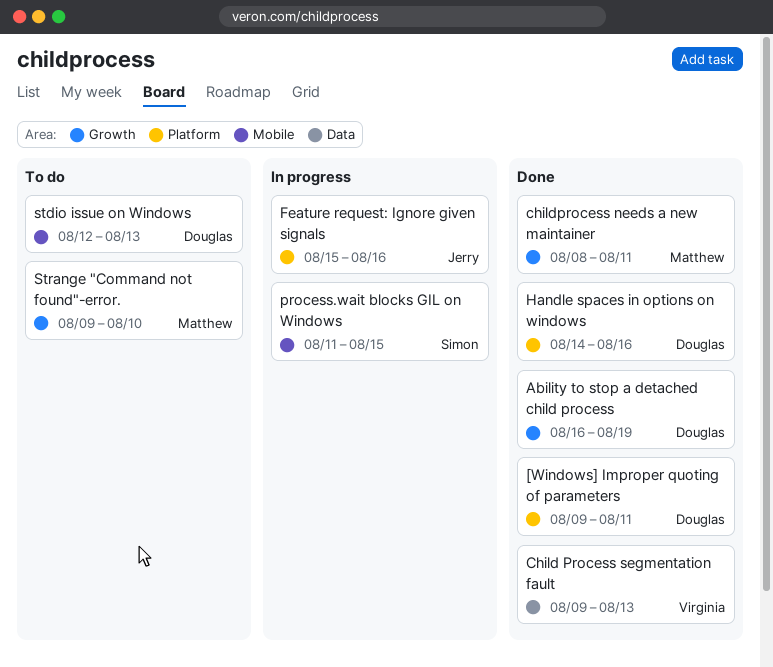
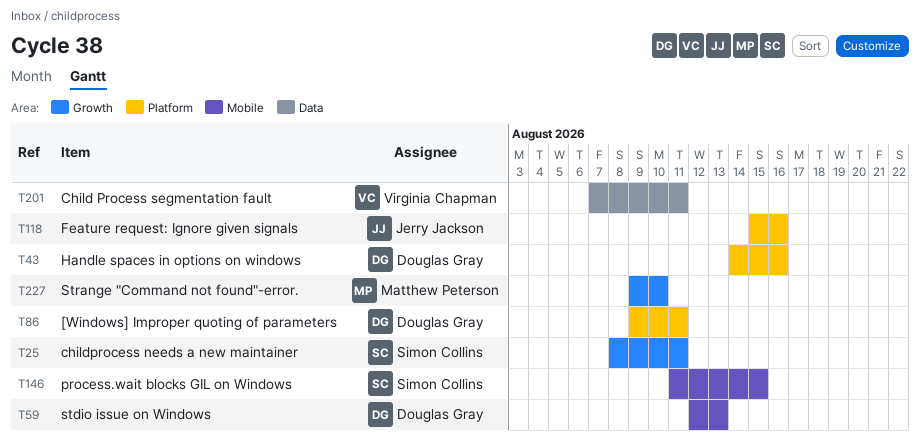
Ability to stop a detached child process: present -> none
Child Process segmentation fault, start: Aug 9 -> Aug 7
Child Process segmentation fault, due: Aug 13 -> Aug 11
childprocess needs a new maintainer, owner: Matthew Peterson -> Simon Collins

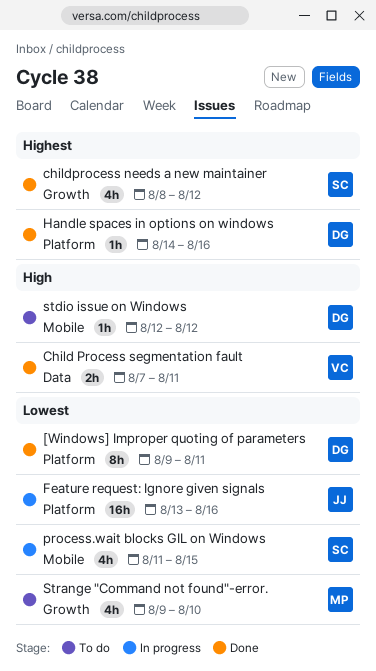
childprocess needs a new maintainer, due: Aug 11 -> Aug 12
Feature request: Ignore given signals, start: Aug 15 -> Aug 13
stdio issue on Windows, due: Aug 13 -> Aug 12

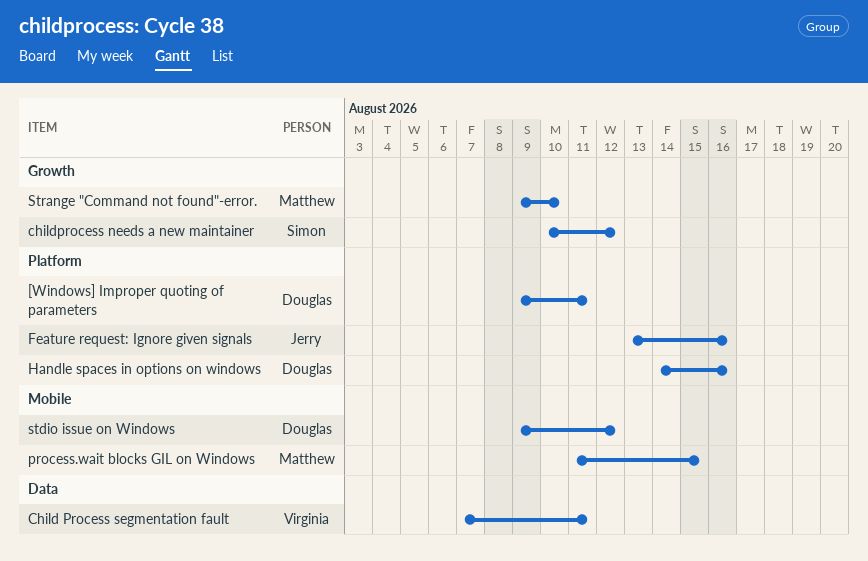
childprocess needs a new maintainer, start: Aug 8 -> Aug 10
process.wait blocks GIL on Windows, owner: Simon -> Matthew
stdio issue on Windows, start: Aug 12 -> Aug 9

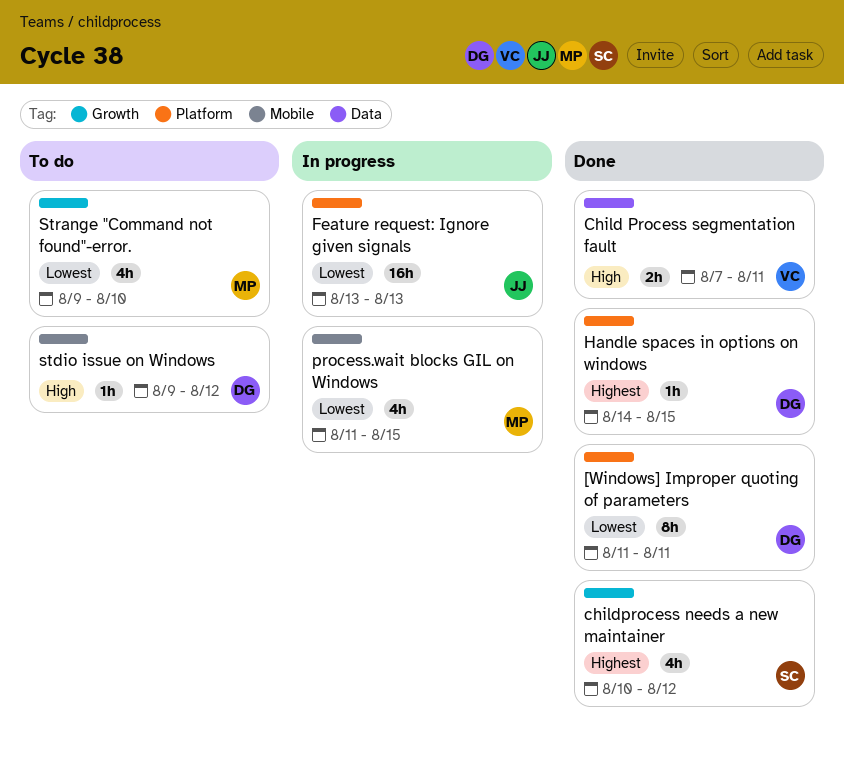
[Windows] Improper quoting of parameters, start: Aug 9 -> Aug 11
Feature request: Ignore given signals, due: Aug 16 -> Aug 13
Handle spaces in options on windows, due: Aug 16 -> Aug 15

